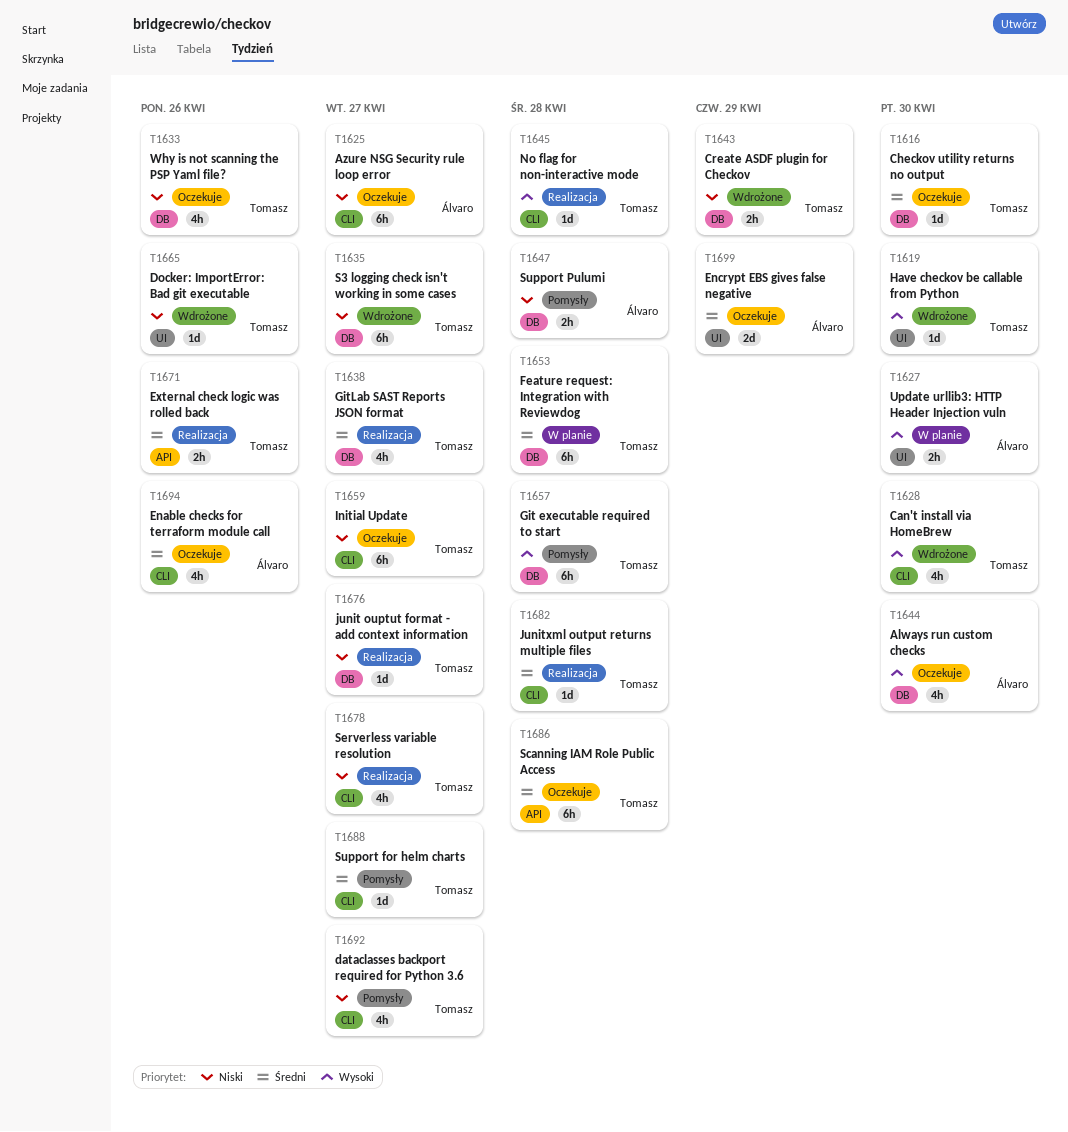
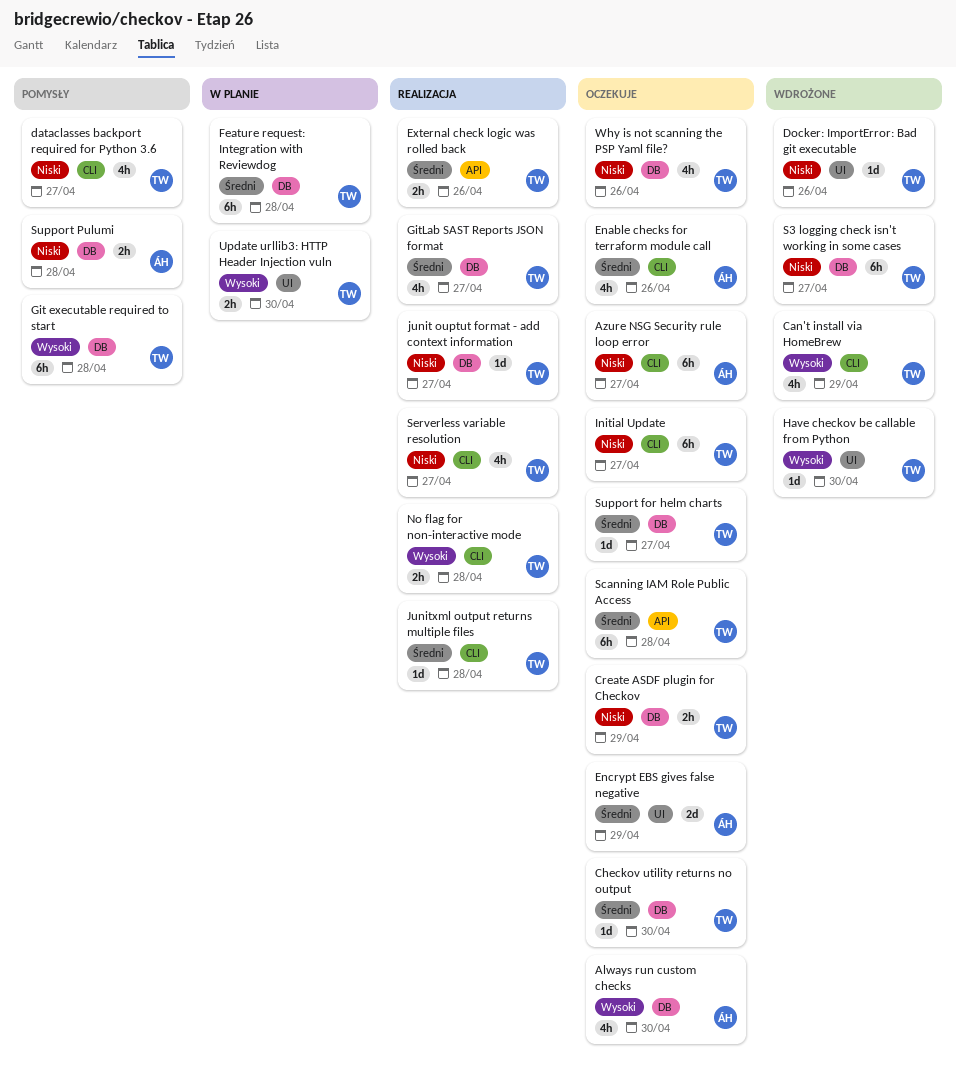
Can't install via HomeBrew, due: Apr 30 -> Apr 29
Create ASDF plugin for Checkov, status: Wdrożone -> Oczekuje
No flag for non-interactive mode, estimate: 1d -> 2h
Support for helm charts, status: Pomysły -> Oczekuje
Support for helm charts, label: CLI -> DB
Update urllib3: HTTP Header Injection vuln, owner: Álvaro -> Tomasz

